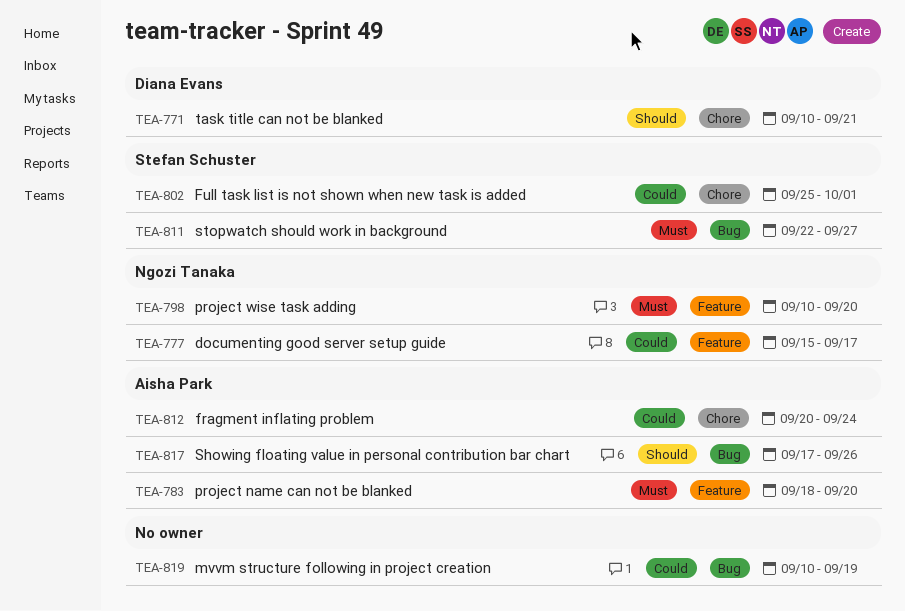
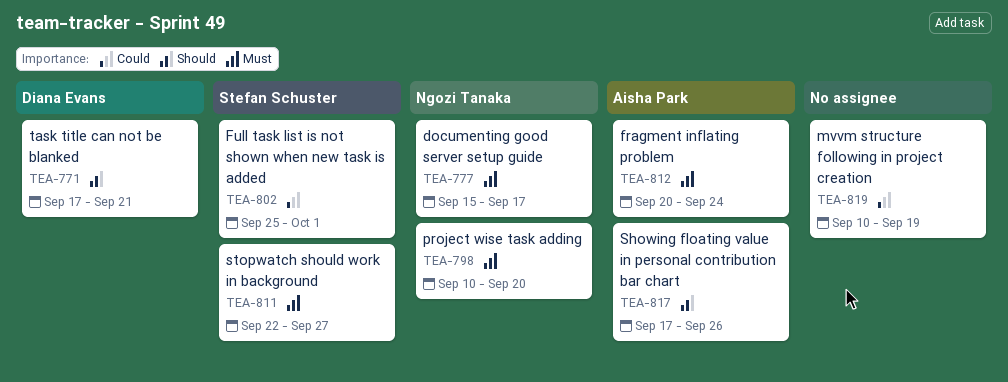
TEA-771, start: Sep 10 -> Sep 17
TEA-777, priority: Could -> Must
TEA-783: present -> none
TEA-812, priority: Could -> Must

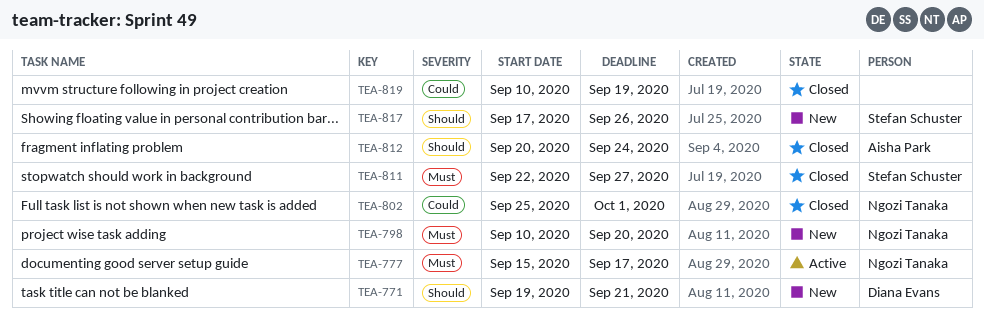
TEA-771, start: Sep 17 -> Sep 19
TEA-802, owner: Stefan Schuster -> Ngozi Tanaka
TEA-812, priority: Must -> Should
TEA-817, owner: Aisha Park -> Stefan Schuster

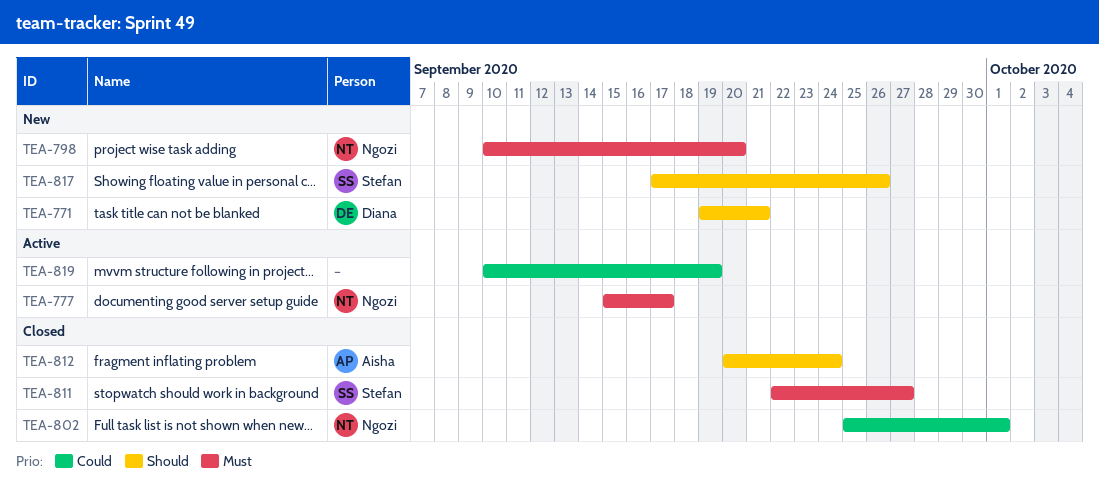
TEA-819, status: Closed -> Active

